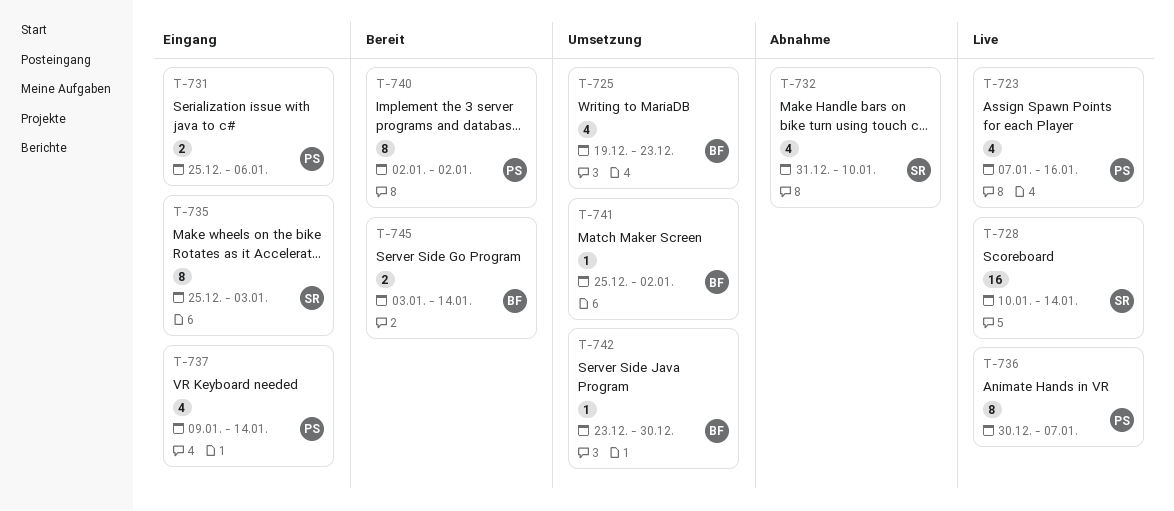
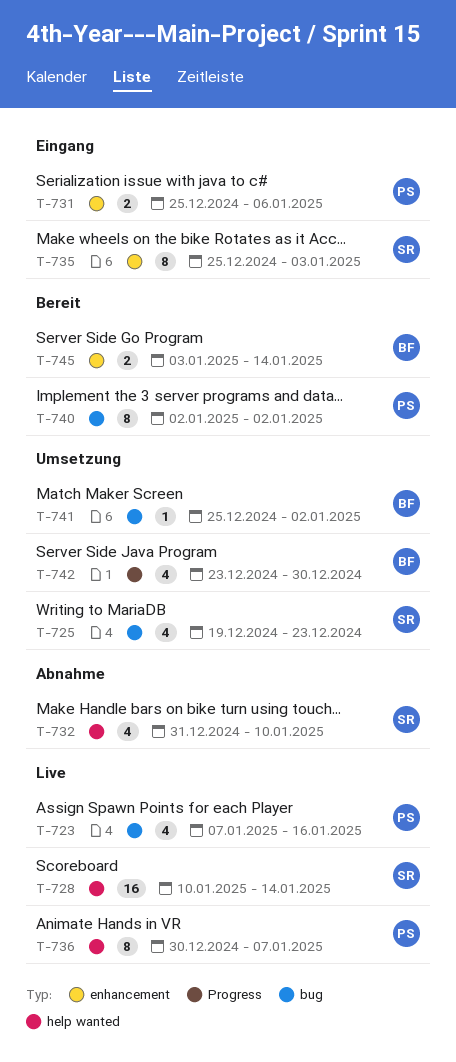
T-725, owner: BF -> SR
T-737: present -> none
T-742, estimate: 1 -> 4

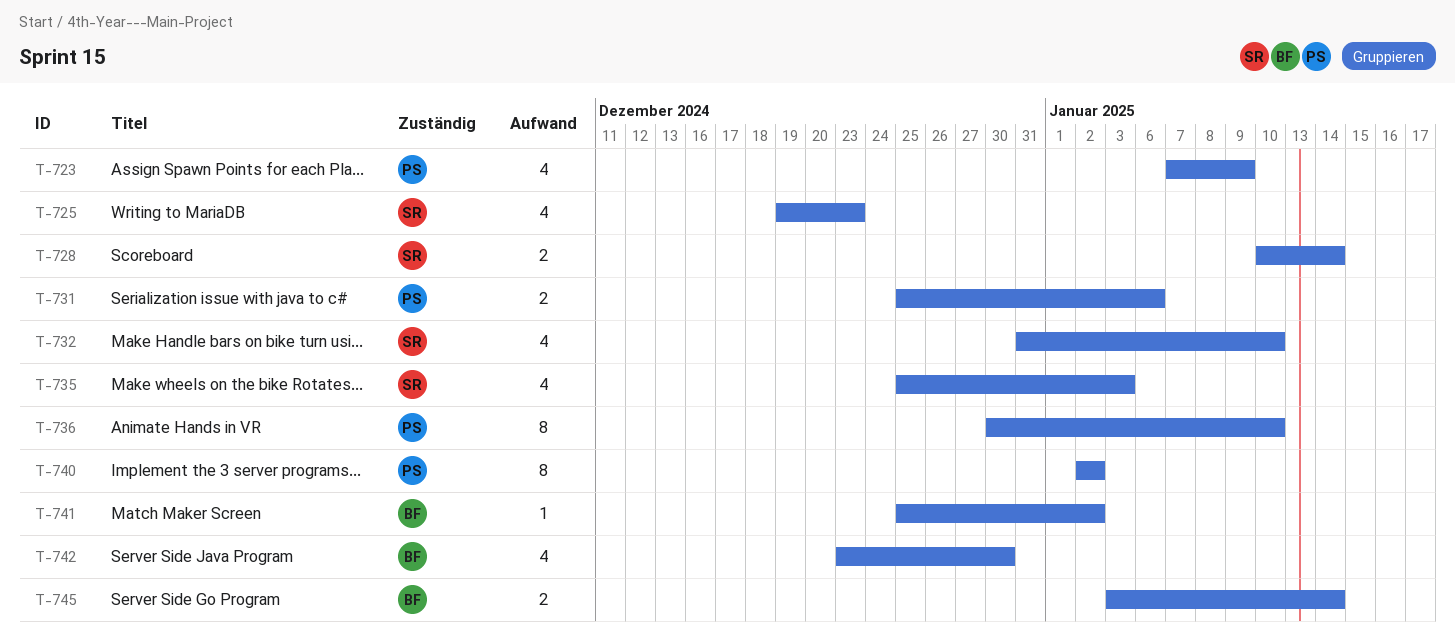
T-723, due: Jan 16 -> Jan 9
T-728, estimate: 16 -> 2
T-735, estimate: 8 -> 4
T-736, due: Jan 7 -> Jan 10

